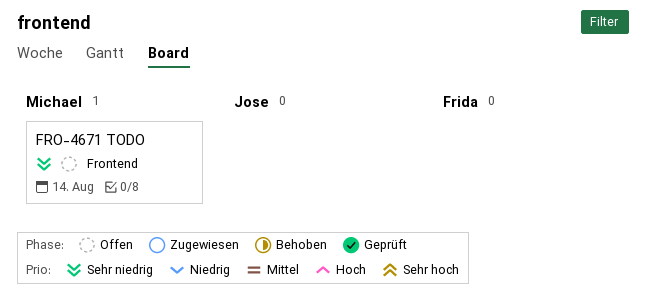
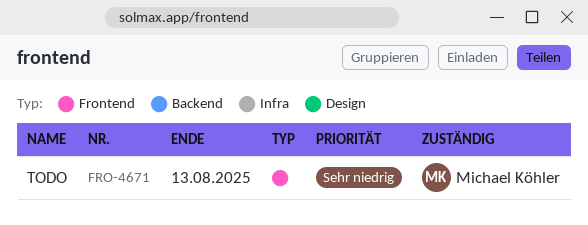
FRO-4671, due: Aug 14 -> Aug 13

